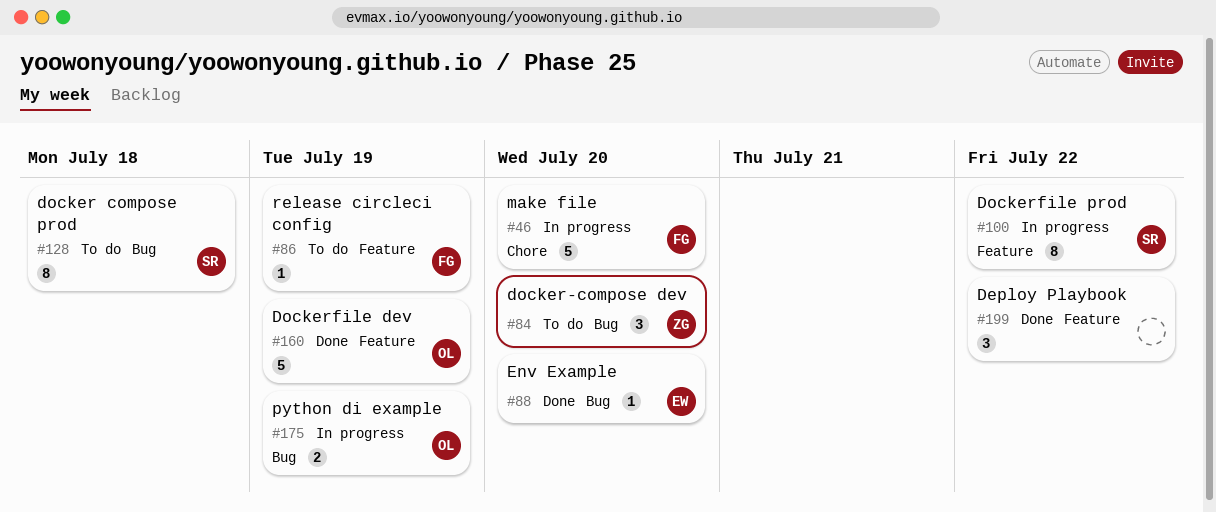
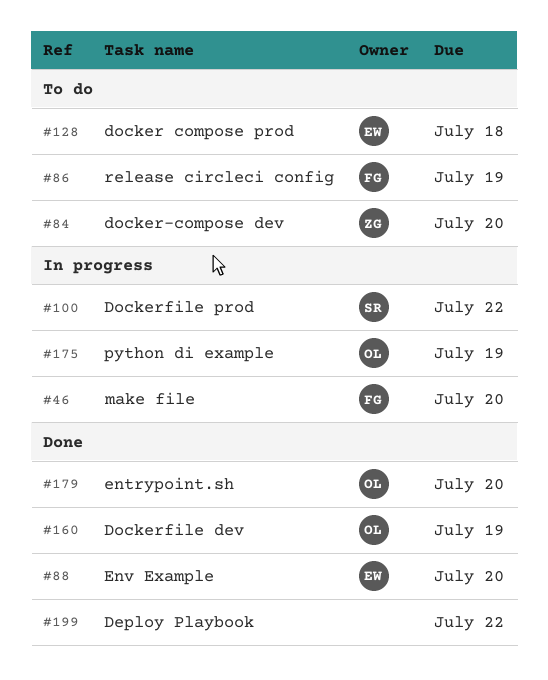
#128, owner: SR -> EW
#179: none -> present

